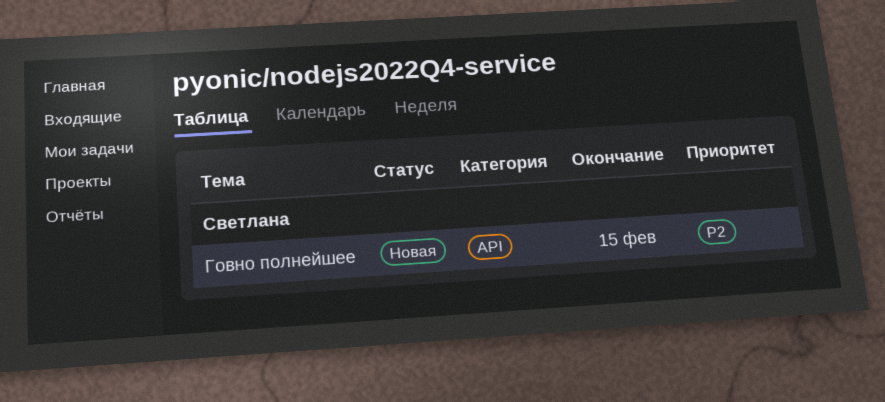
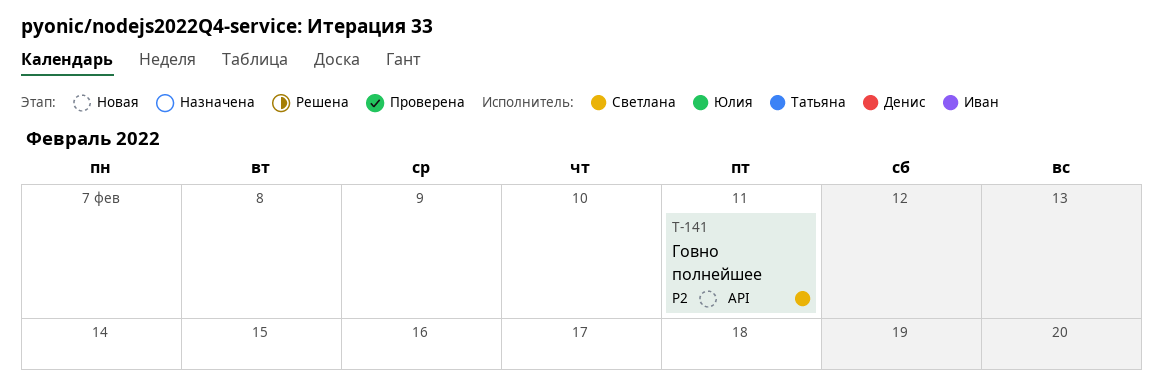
Говно полнейшее, due: Feb 15 -> Feb 11

